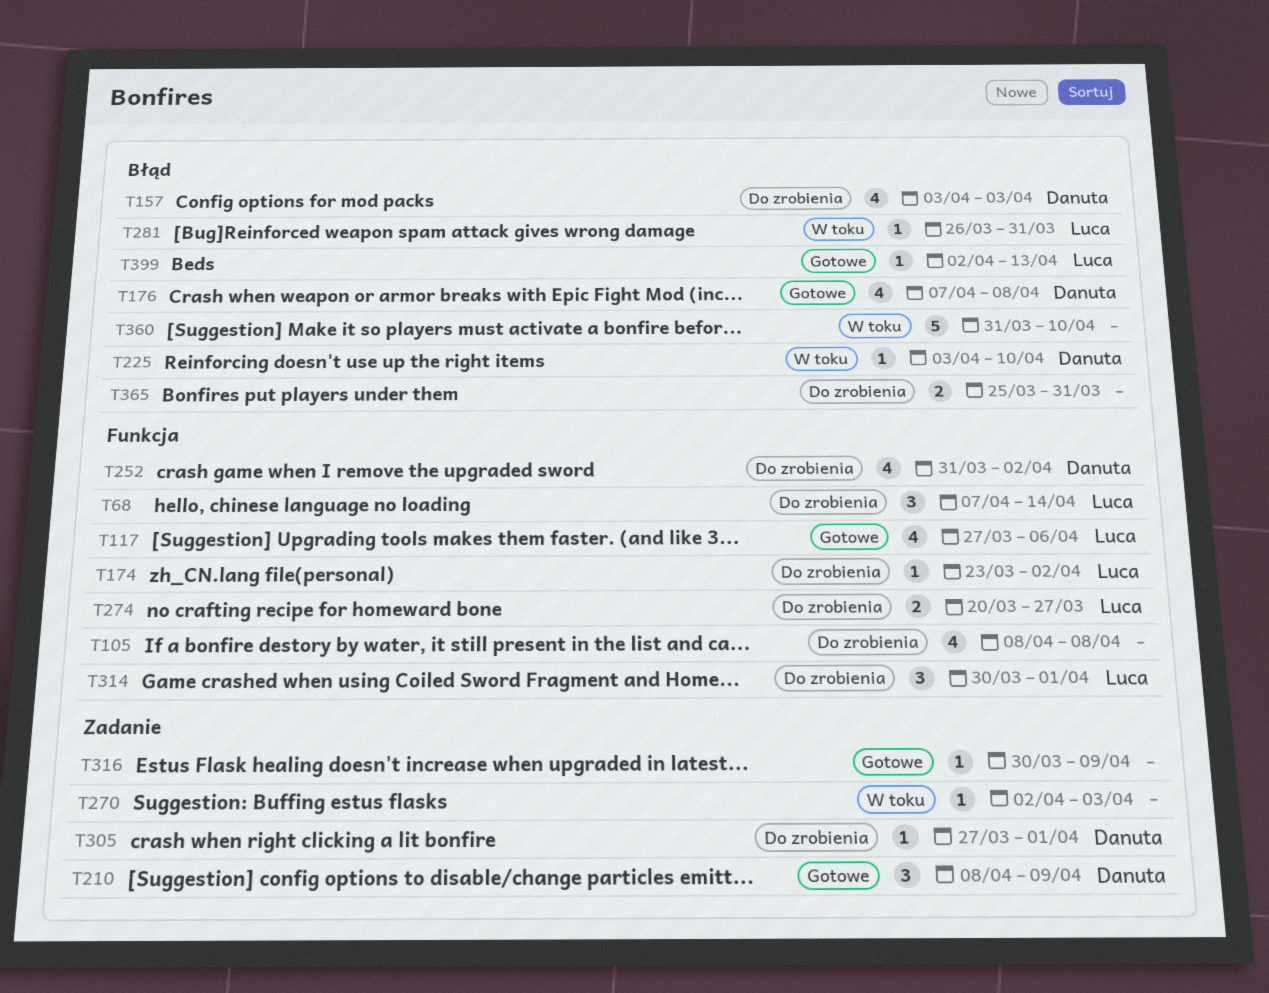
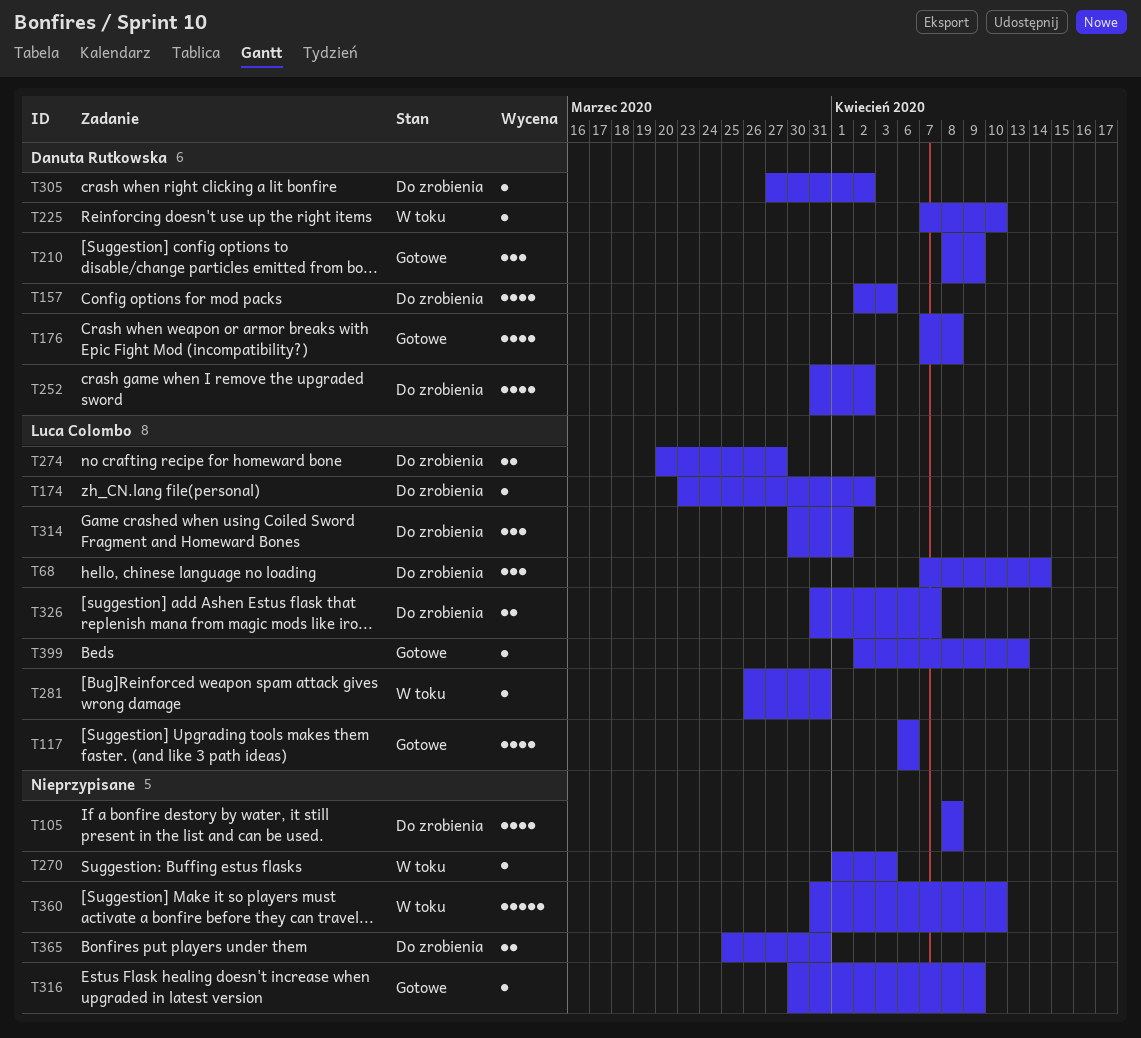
T117, start: Mar 27 -> Apr 6
T157, start: Apr 3 -> Apr 2
T225, start: Apr 3 -> Apr 7
T270, start: Apr 2 -> Apr 1
T305, due: Apr 1 -> Apr 2
T326: none -> present

